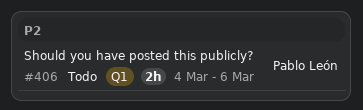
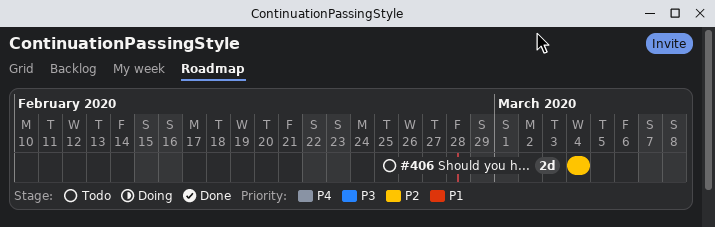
#406, estimate: 2h -> 2d
#406, due: Mar 6 -> Mar 4

